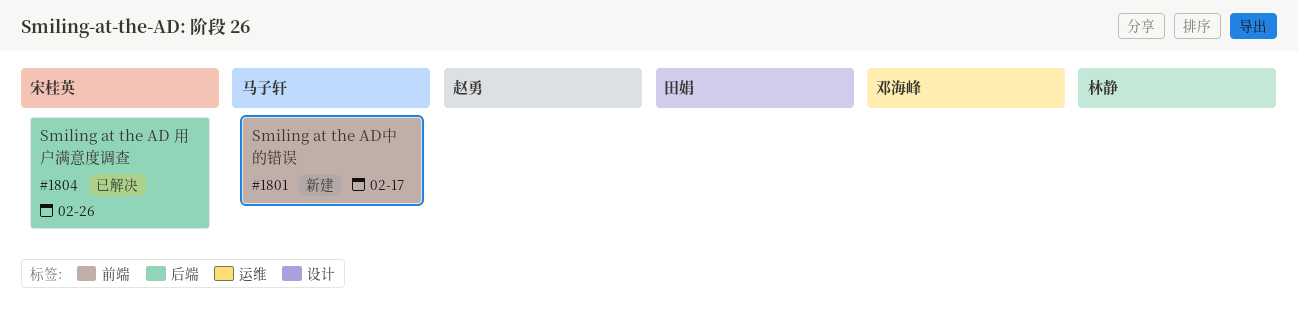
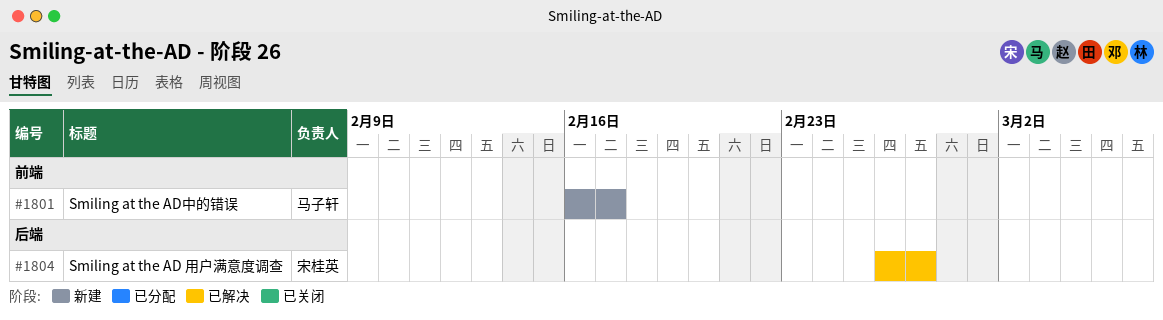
#1804, due: Feb 26 -> Feb 27

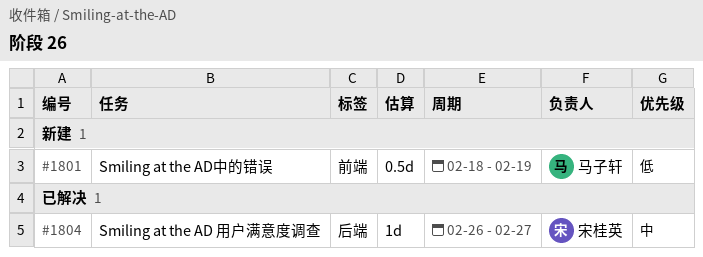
#1801, start: Feb 16 -> Feb 18
#1801, due: Feb 17 -> Feb 19

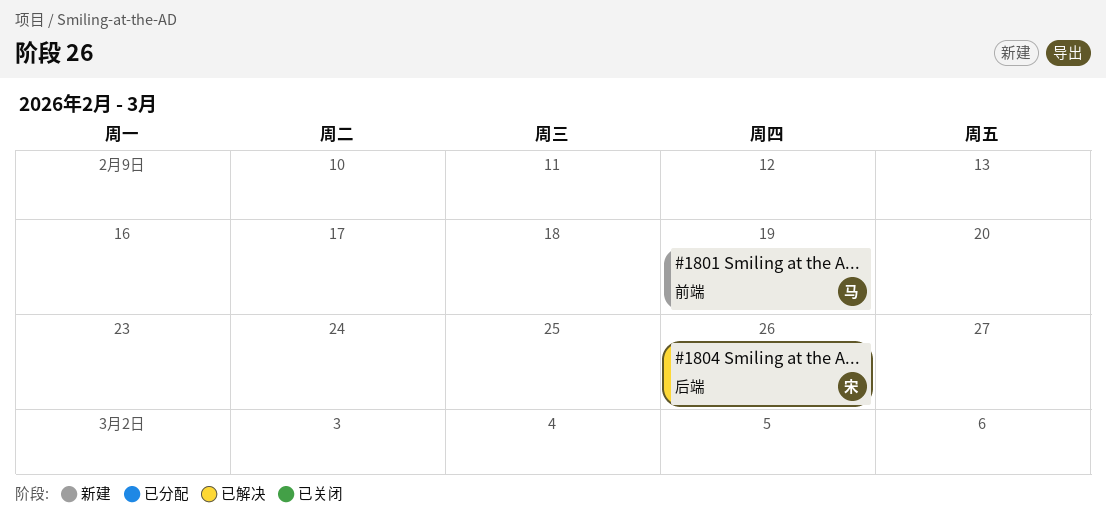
#1804, due: Feb 27 -> Feb 26

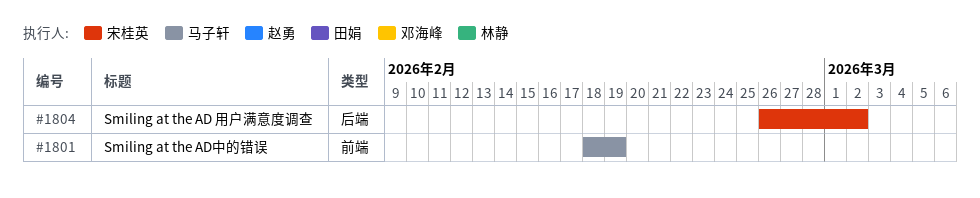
#1804, due: Feb 26 -> Mar 2

